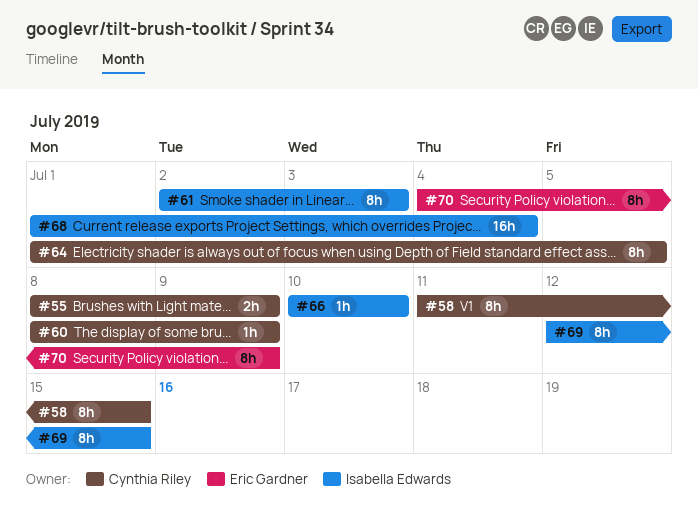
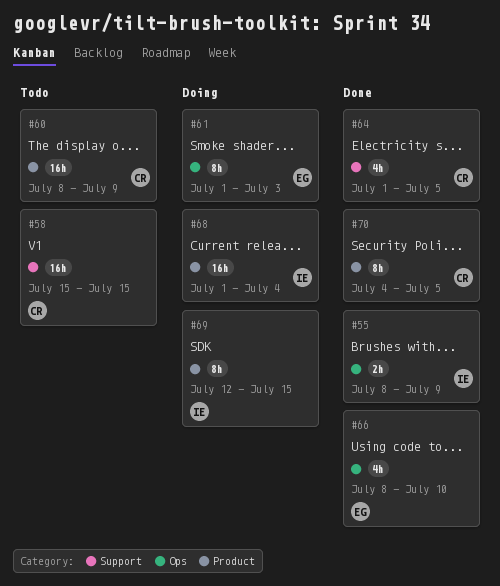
#55, owner: Cynthia Riley -> Isabella Edwards
#58, estimate: 8h -> 16h
#58, start: Jul 11 -> Jul 15
#60, estimate: 1h -> 16h
#61, owner: Isabella Edwards -> Eric Gardner
#61, start: Jul 2 -> Jul 1
#64, estimate: 8h -> 4h
#66, owner: Isabella Edwards -> Eric Gardner
#66, estimate: 1h -> 4h
#66, start: Jul 10 -> Jul 8
#70, owner: Eric Gardner -> Cynthia Riley
#70, due: Jul 9 -> Jul 5

